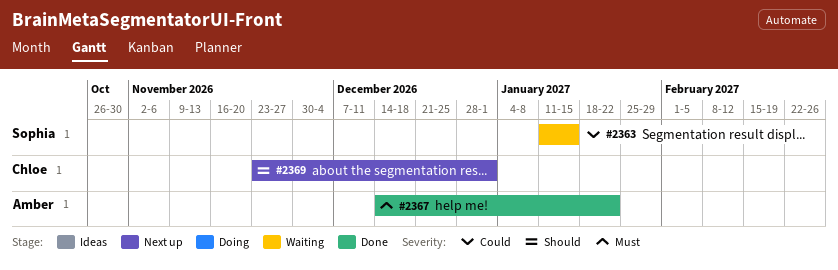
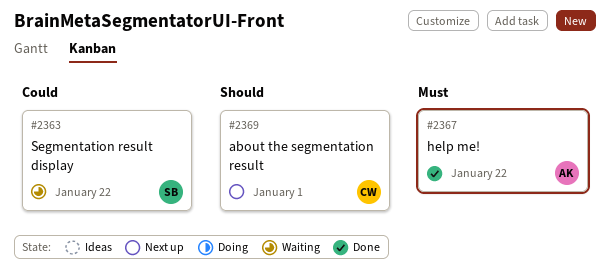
#2363, due: Jan 15 -> Jan 22

